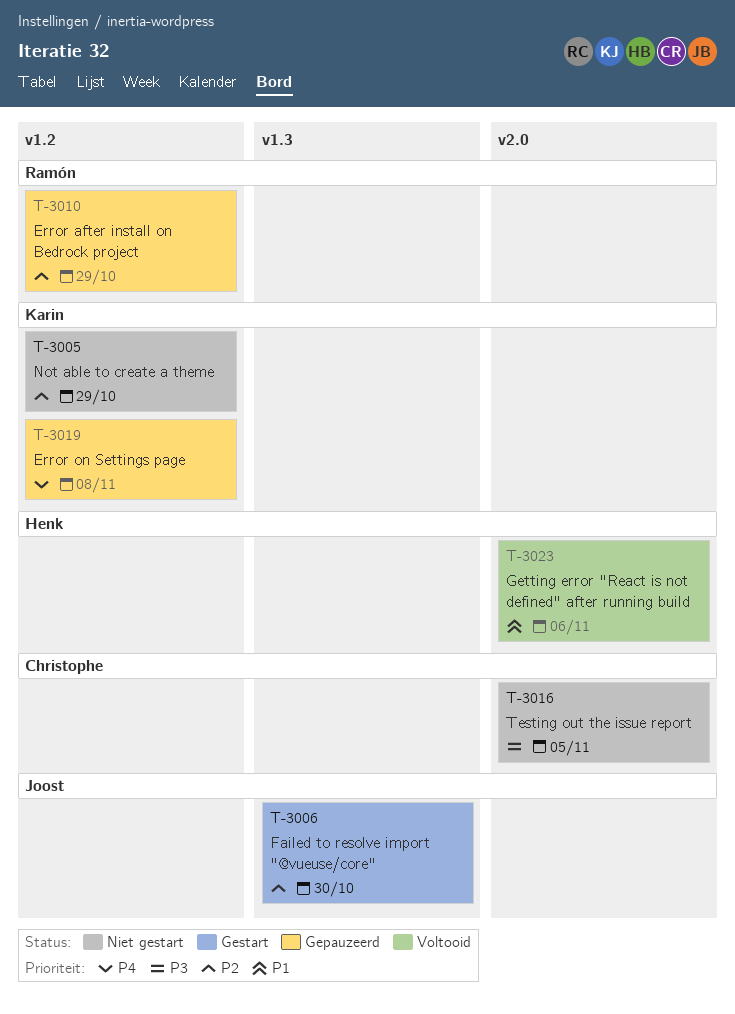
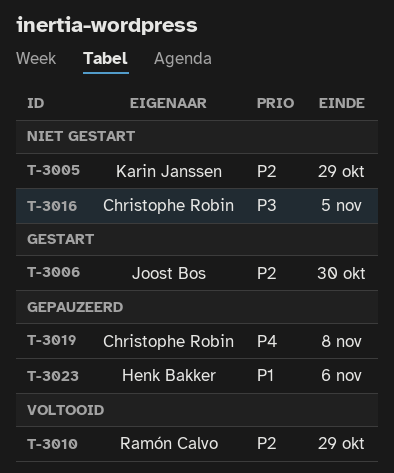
T-3010, status: Gepauzeerd -> Voltooid
T-3019, owner: Karin Janssen -> Christophe Robin
T-3023, status: Voltooid -> Gepauzeerd

